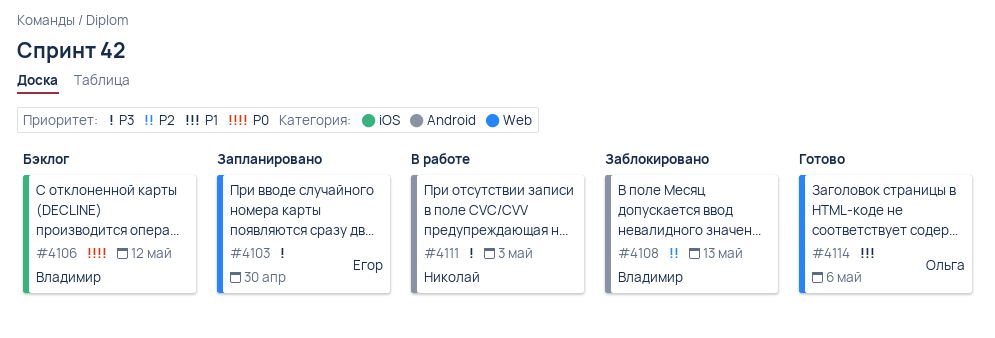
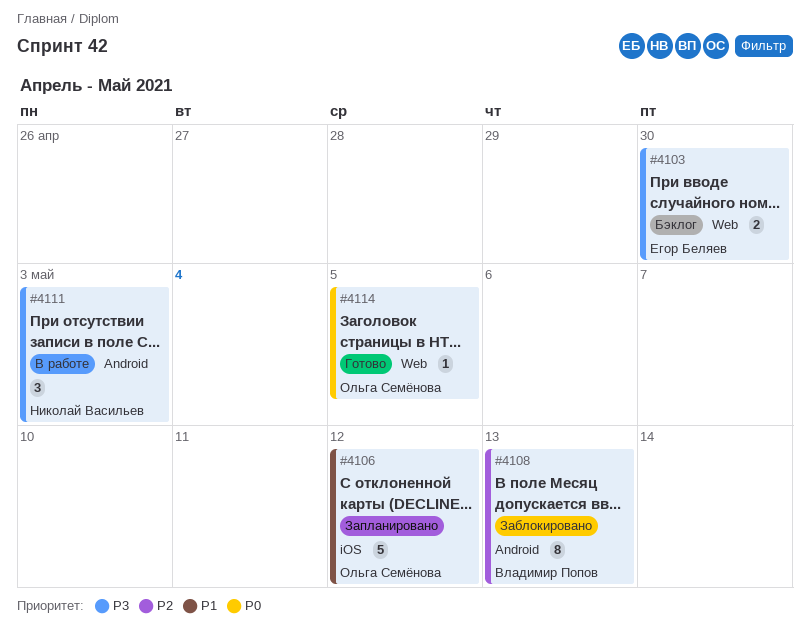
#4103, status: Запланировано -> Бэклог
#4106, status: Бэклог -> Запланировано
#4106, owner: Владимир Попов -> Ольга Семёнова
#4106, priority: P0 -> P1
#4114, priority: P1 -> P0
#4114, due: May 6 -> May 5

